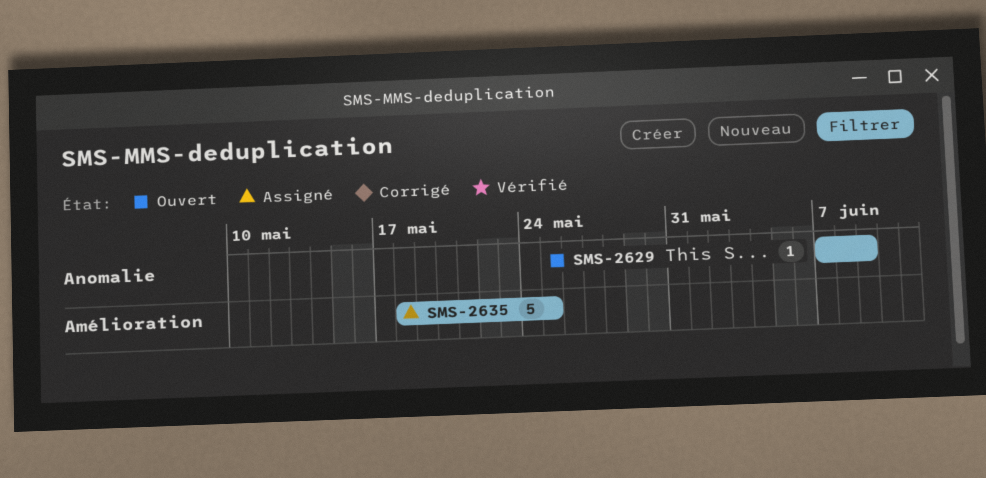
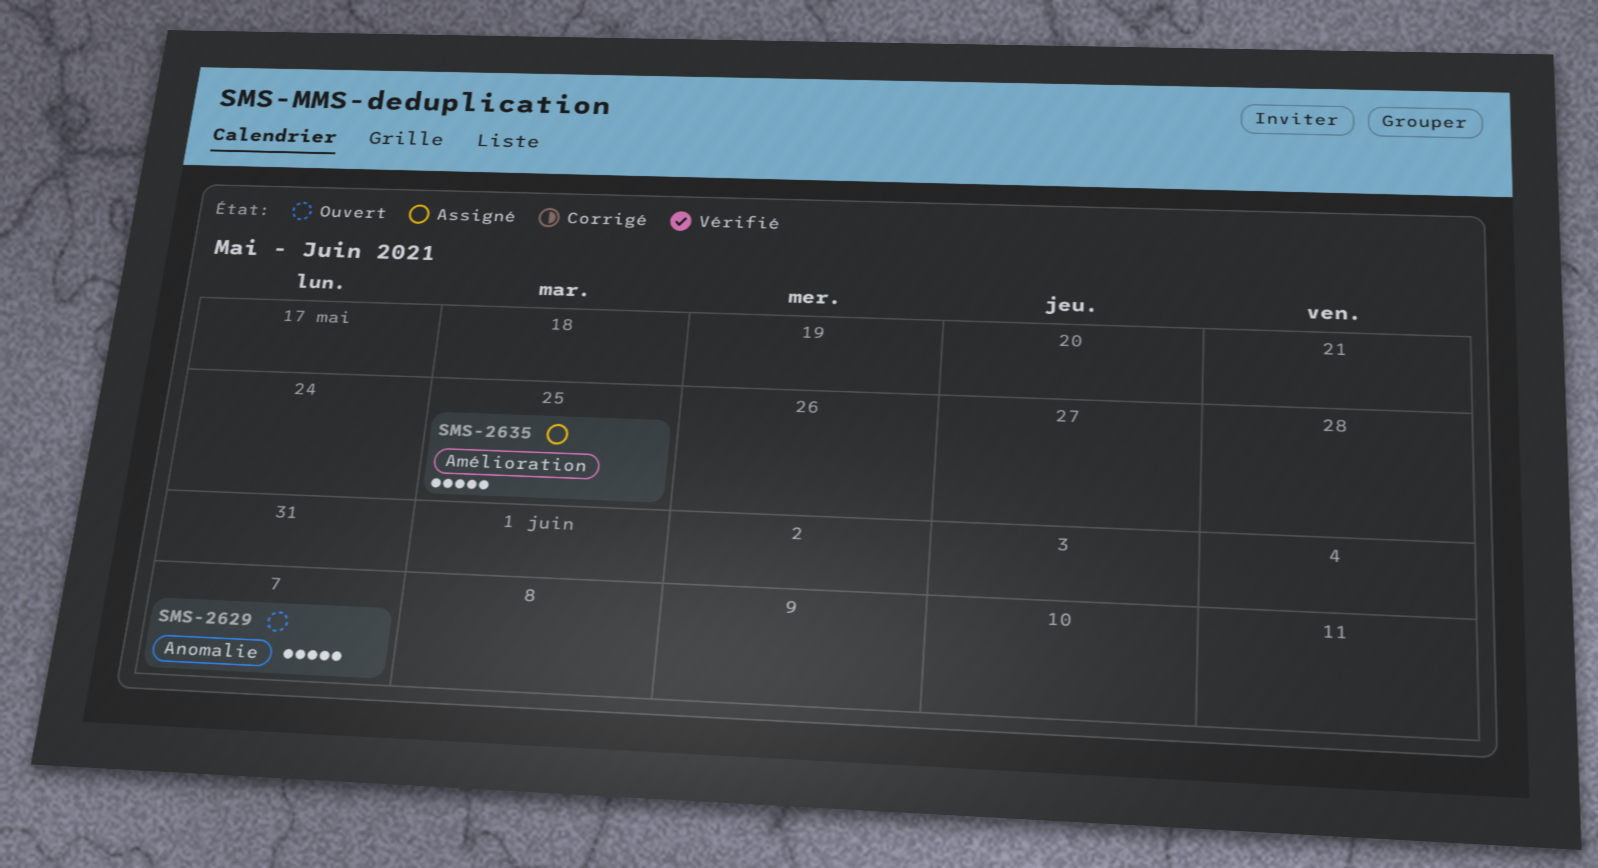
SMS-2629, estimate: 1 -> 5
SMS-2629, due: Jun 9 -> Jun 7

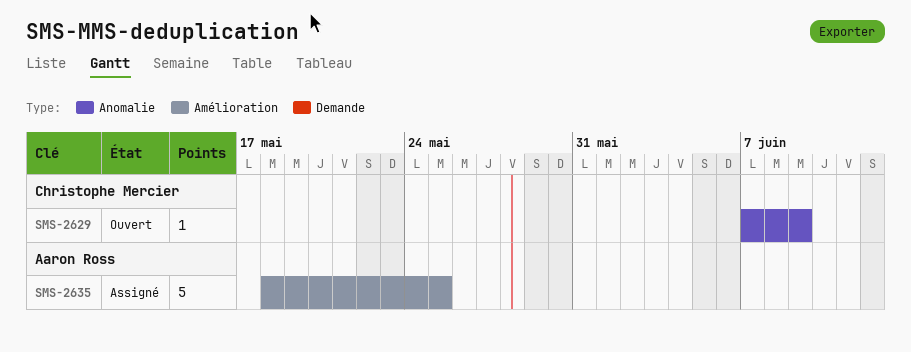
SMS-2629, estimate: 5 -> 1
SMS-2629, due: Jun 7 -> Jun 9

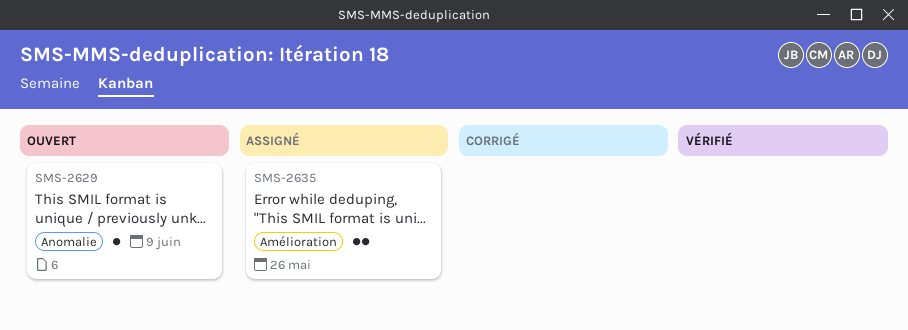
SMS-2635, estimate: 5 -> 2
SMS-2635, due: May 25 -> May 26

